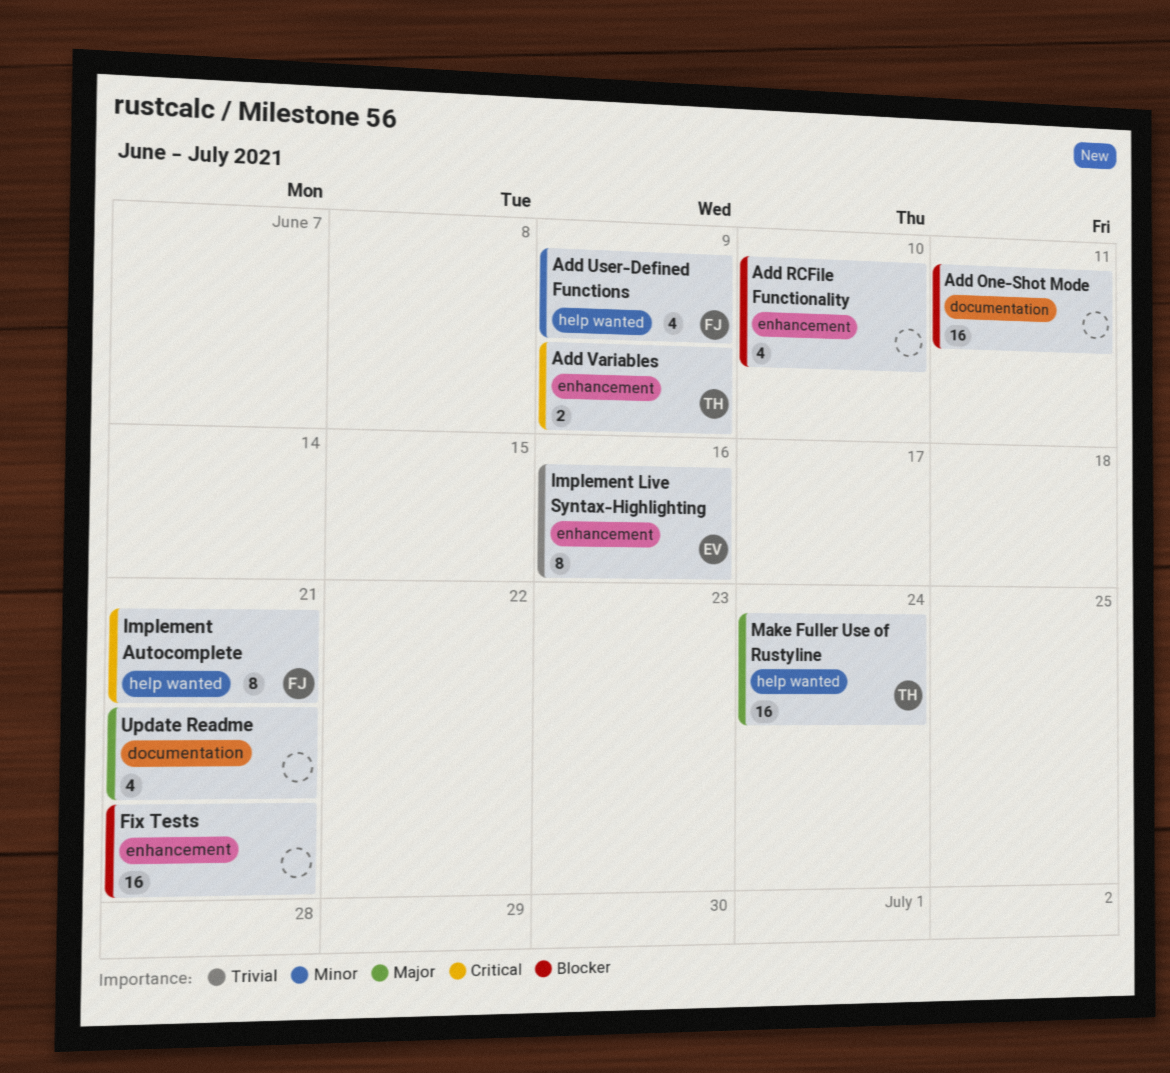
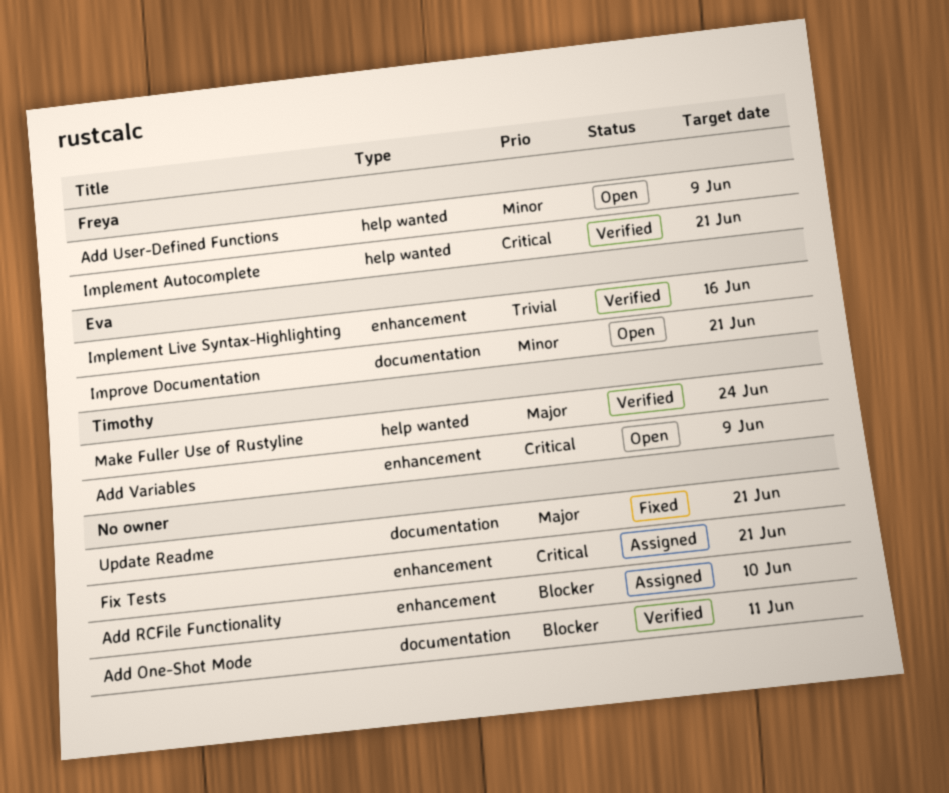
Fix Tests, priority: Blocker -> Critical
Improve Documentation: none -> present

